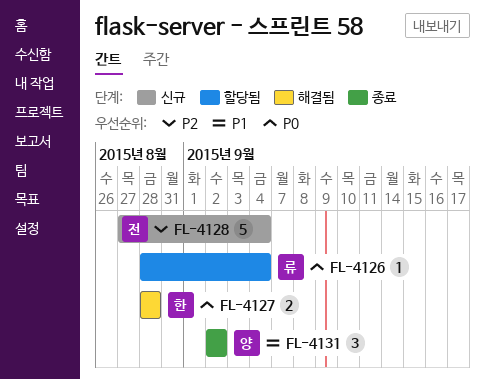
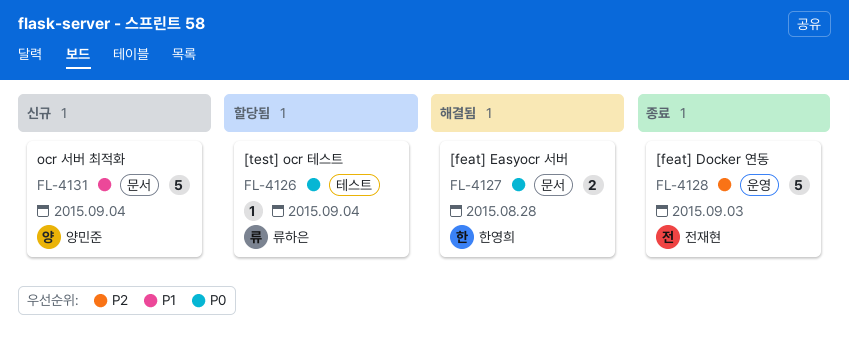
FL-4128, status: 신규 -> 종료
FL-4128, due: Sep 4 -> Sep 3
FL-4131, status: 종료 -> 신규
FL-4131, estimate: 3 -> 5
FL-4131, due: Sep 2 -> Sep 4

